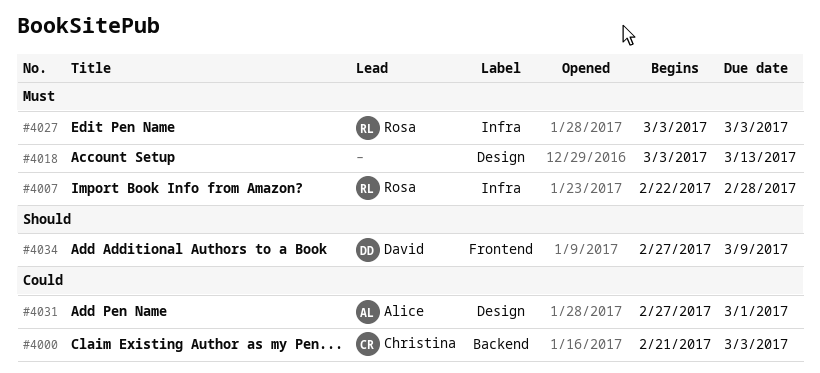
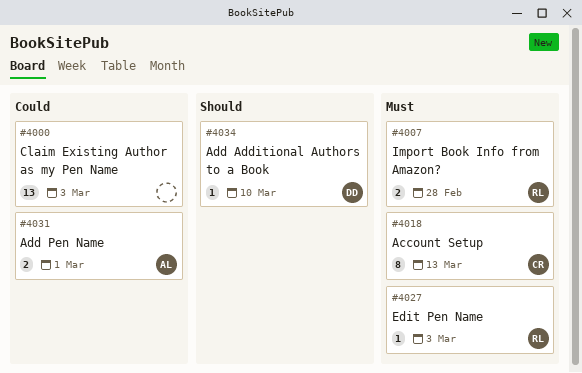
#4000, owner: Christina -> none
#4018, owner: none -> Christina
#4034, due: Mar 9 -> Mar 10

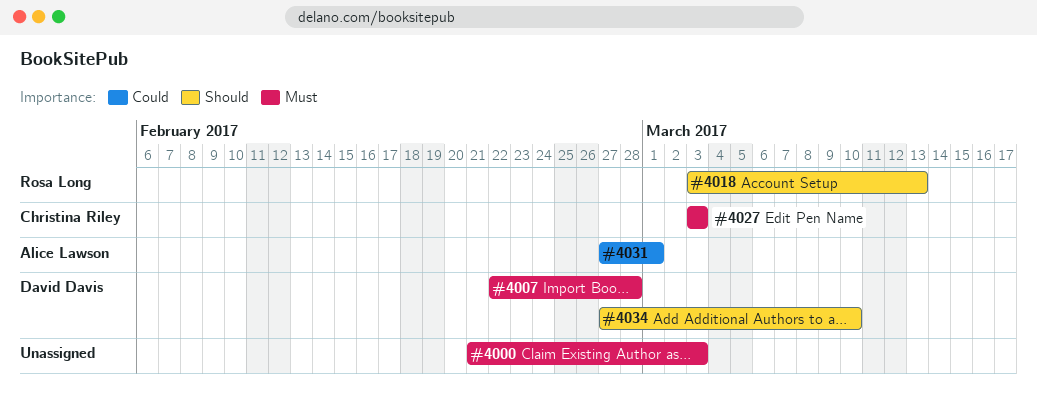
#4000, priority: Could -> Must
#4007, owner: Rosa Long -> David Davis
#4018, owner: Christina Riley -> Rosa Long
#4018, priority: Must -> Should
#4027, owner: Rosa Long -> Christina Riley

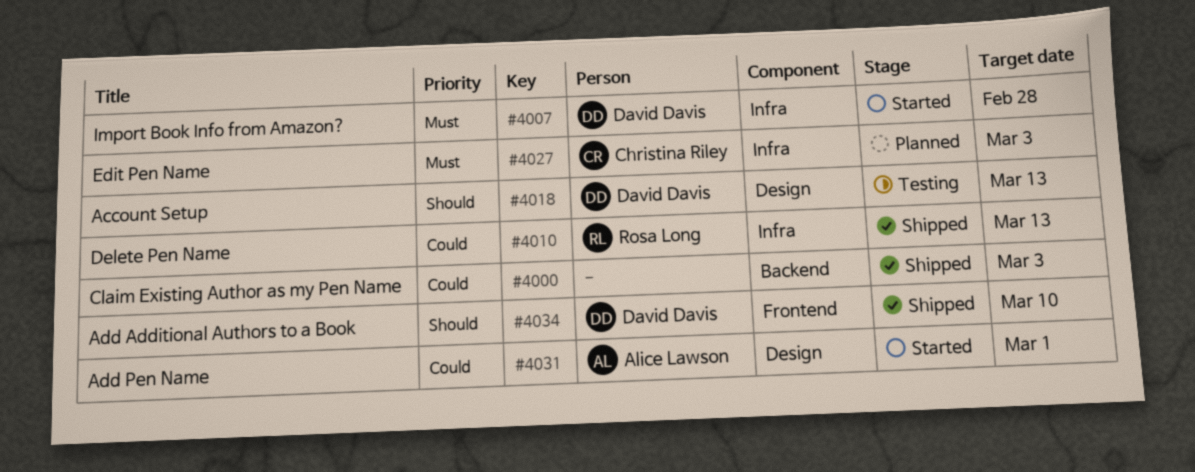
#4000, priority: Must -> Could
#4010: none -> present
#4018, owner: Rosa Long -> David Davis

